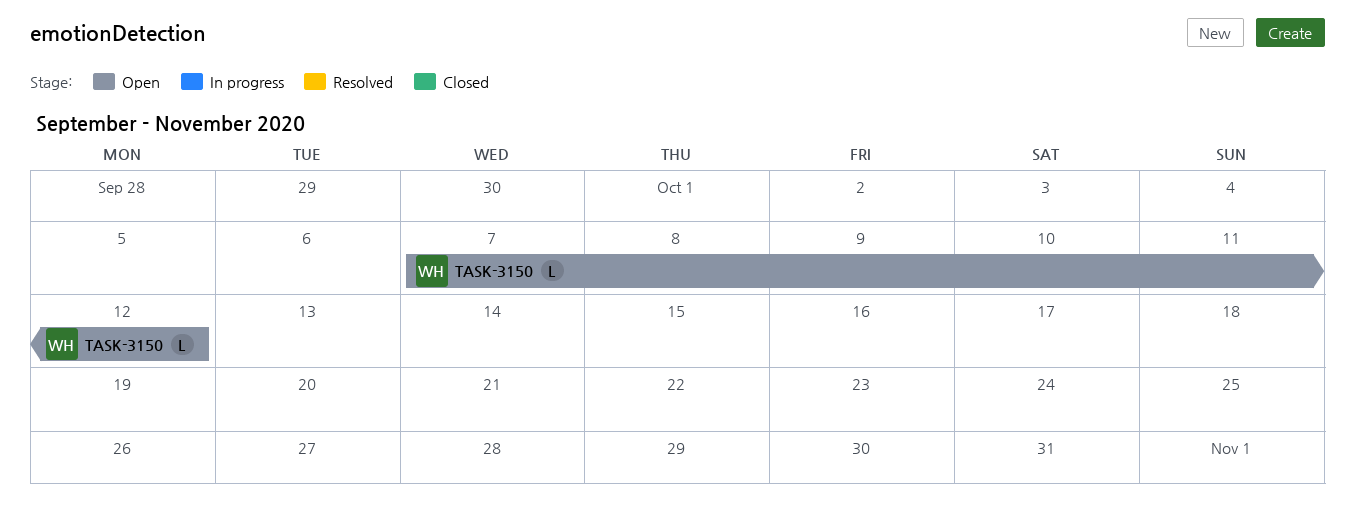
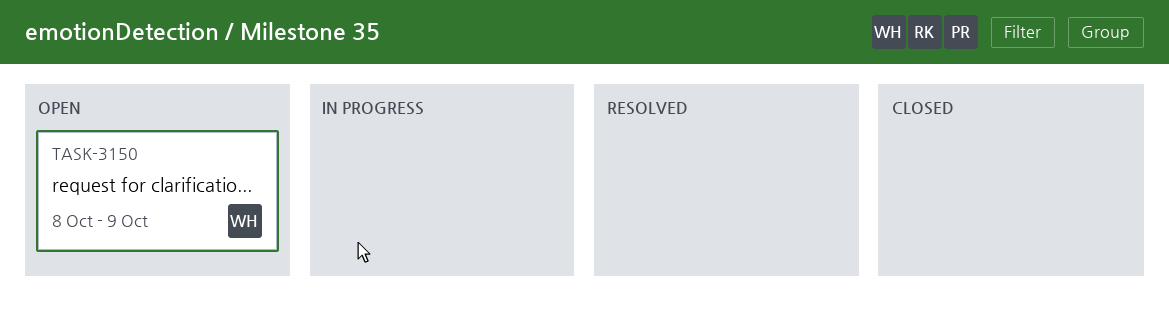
TASK-3150, start: Oct 7 -> Oct 8
TASK-3150, due: Oct 12 -> Oct 9

